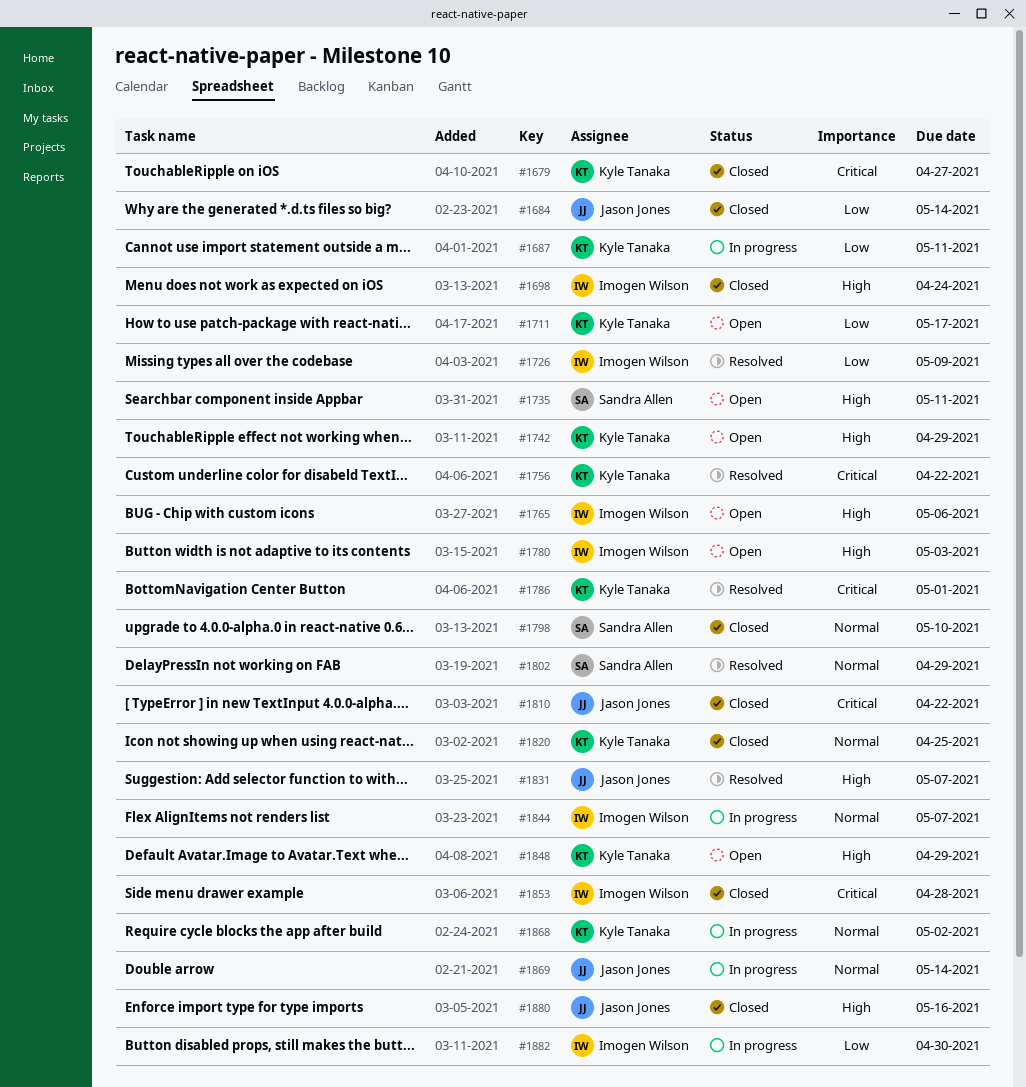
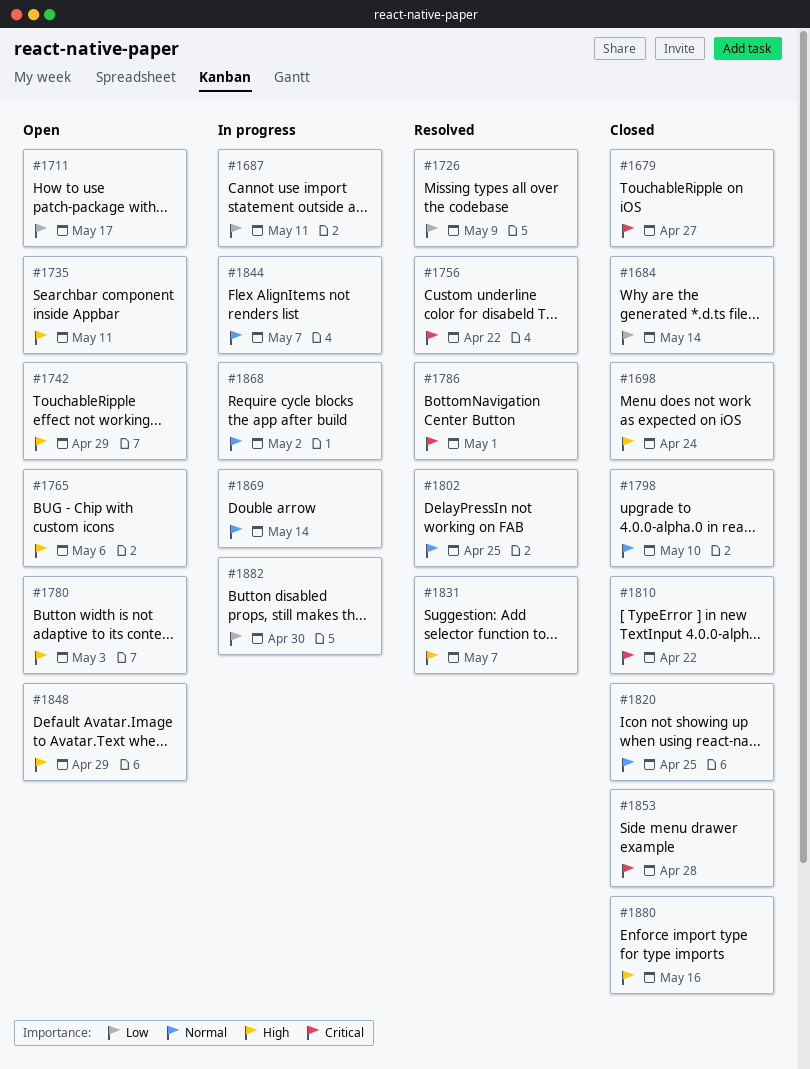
#1802, due: Apr 29 -> Apr 25

